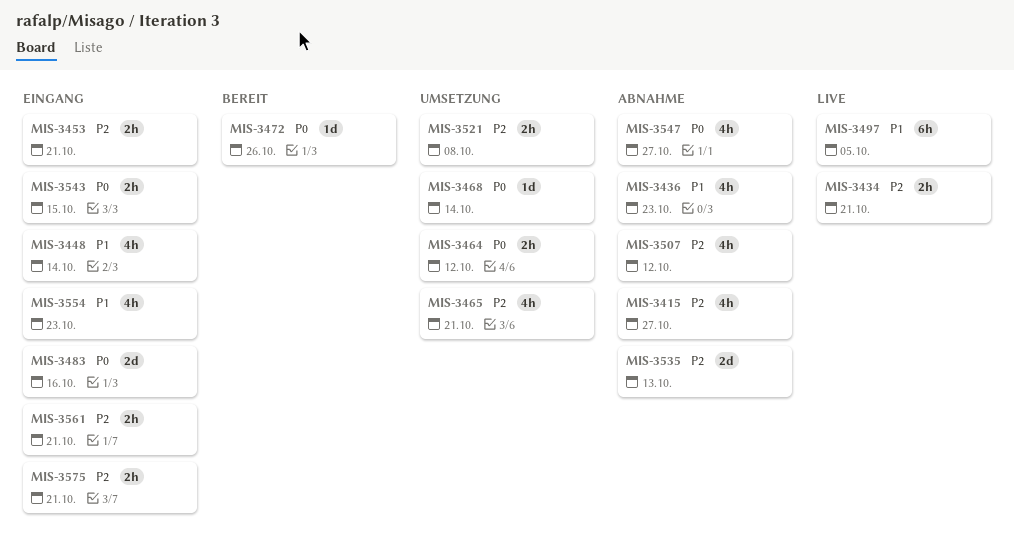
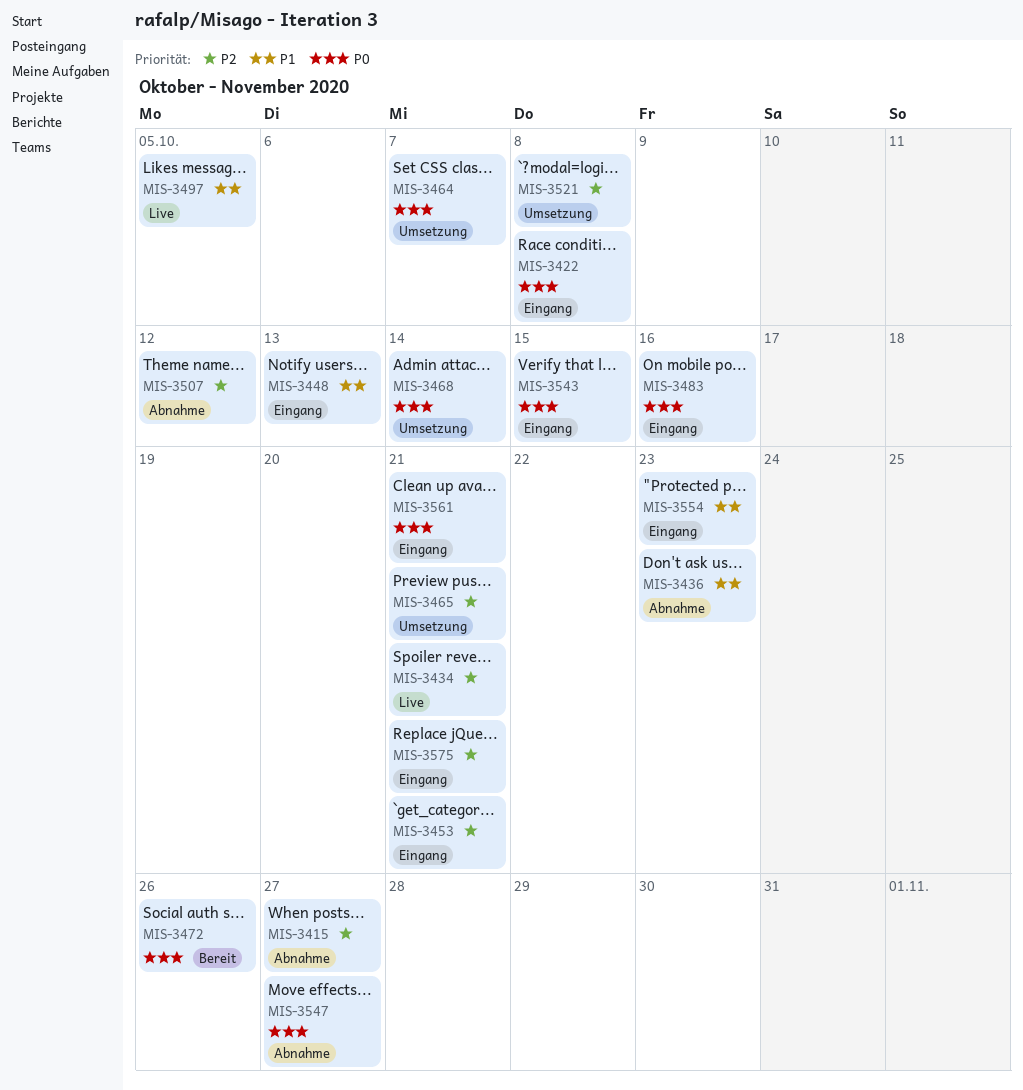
MIS-3422: none -> present
MIS-3448, due: Oct 14 -> Oct 13
MIS-3464, due: Oct 12 -> Oct 7
MIS-3535: present -> none
MIS-3561, priority: P2 -> P0

